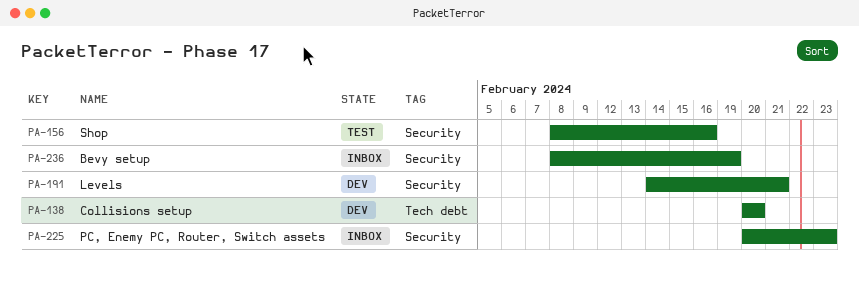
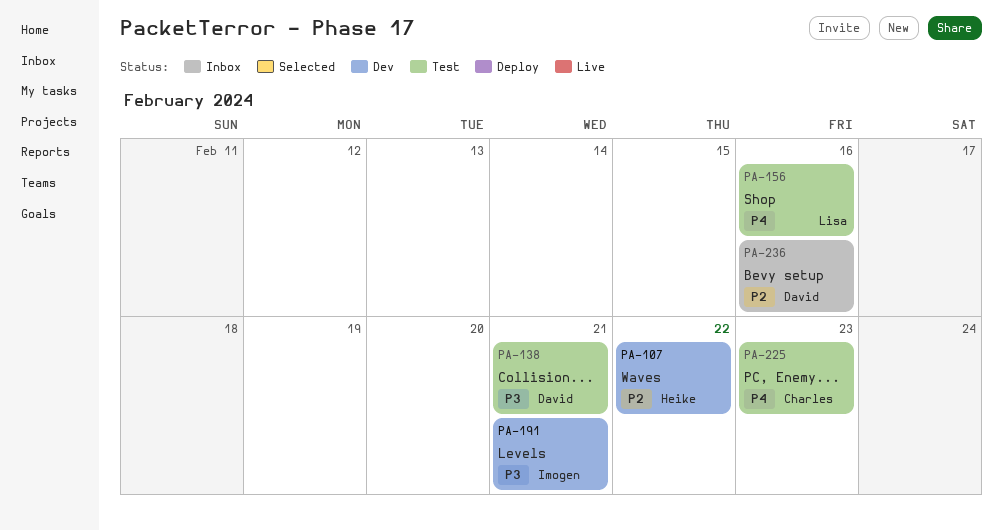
PA-107: none -> present
PA-138, status: Dev -> Test
PA-138, due: Feb 20 -> Feb 21
PA-225, status: Inbox -> Test
PA-236, due: Feb 19 -> Feb 16

